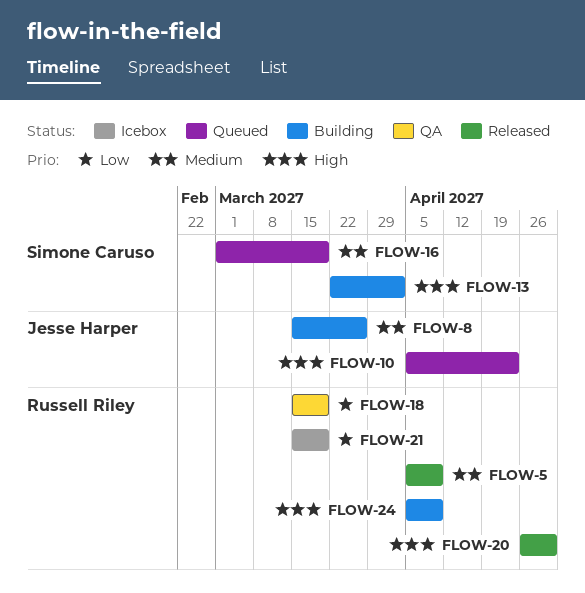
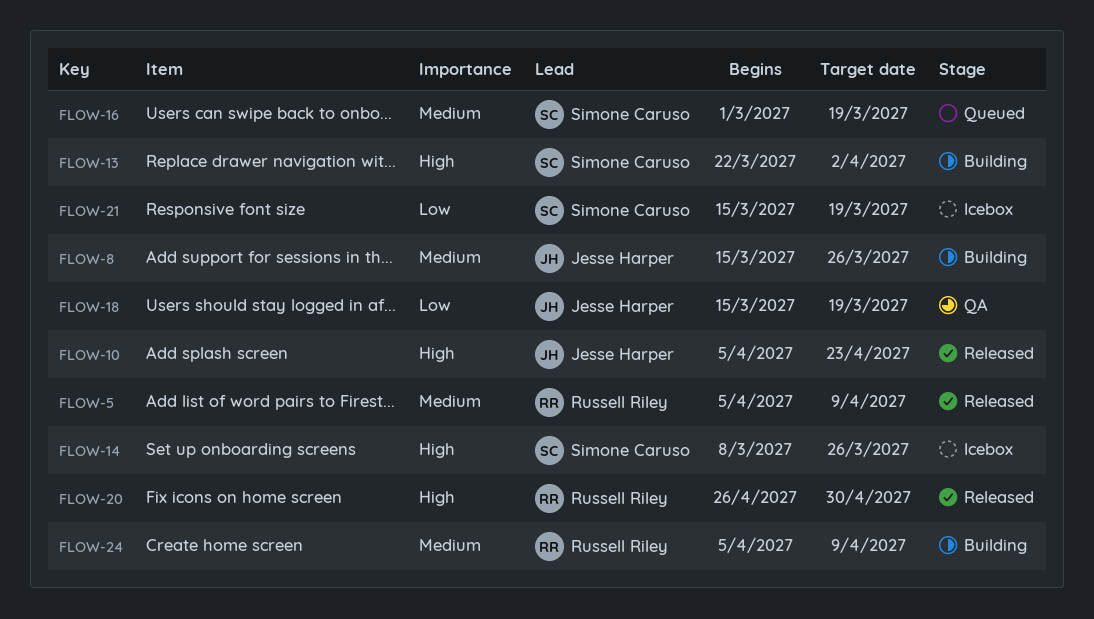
FLOW-10, status: Queued -> Released
FLOW-14: none -> present
FLOW-18, owner: Russell Riley -> Jesse Harper
FLOW-21, owner: Russell Riley -> Simone Caruso
FLOW-24, priority: High -> Medium

